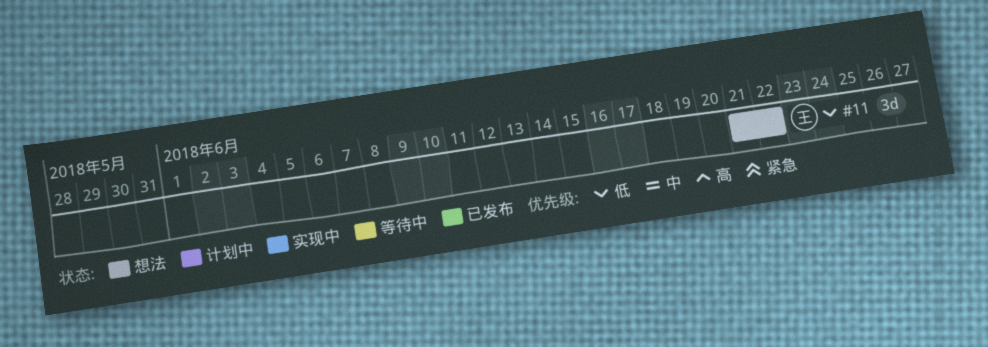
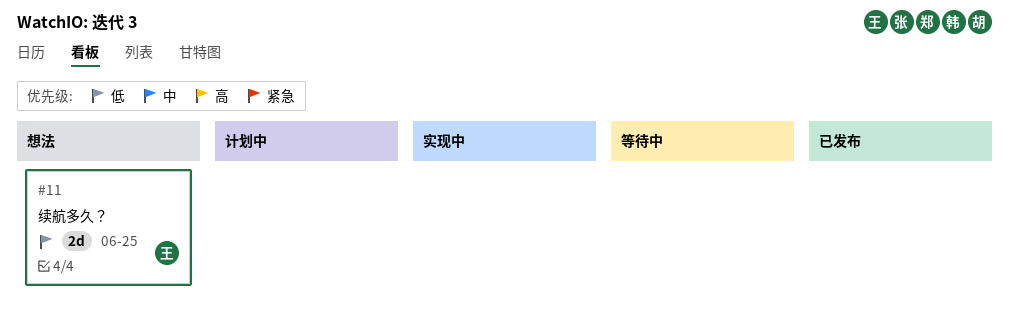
#11, estimate: 3d -> 2d
#11, due: Jun 22 -> Jun 25

